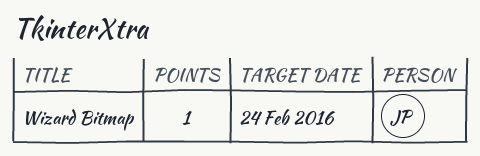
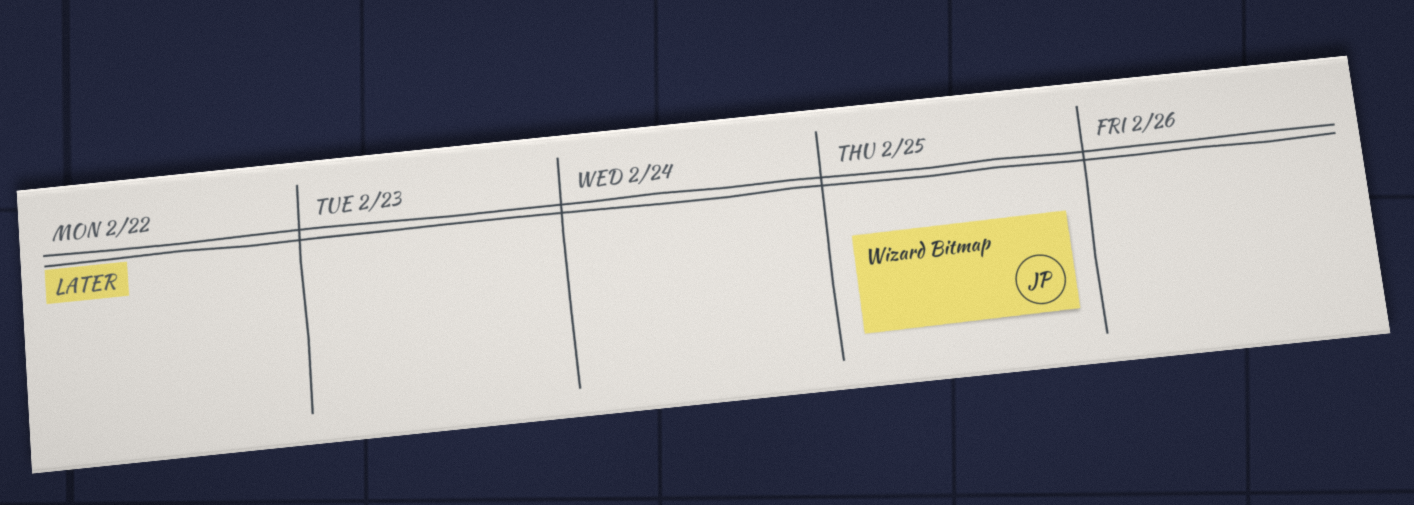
Wizard Bitmap, due: Feb 24 -> Feb 25

